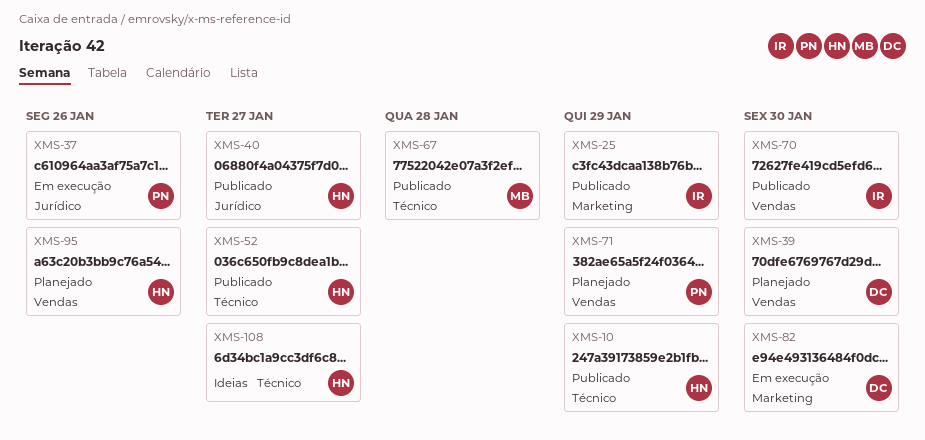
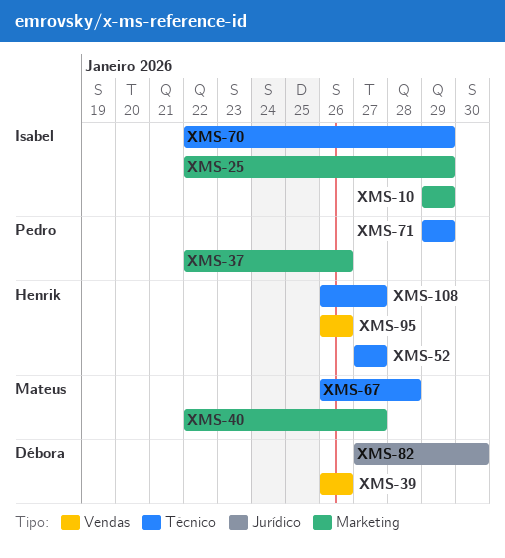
XMS-10, owner: Henrik -> Isabel
XMS-10, label: Técnico -> Marketing
XMS-37, label: Jurídico -> Marketing
XMS-39, due: Jan 30 -> Jan 26
XMS-40, owner: Henrik -> Mateus
XMS-40, label: Jurídico -> Marketing
XMS-70, label: Vendas -> Técnico
XMS-70, due: Jan 30 -> Jan 29
XMS-71, label: Vendas -> Técnico
XMS-82, label: Marketing -> Jurídico

